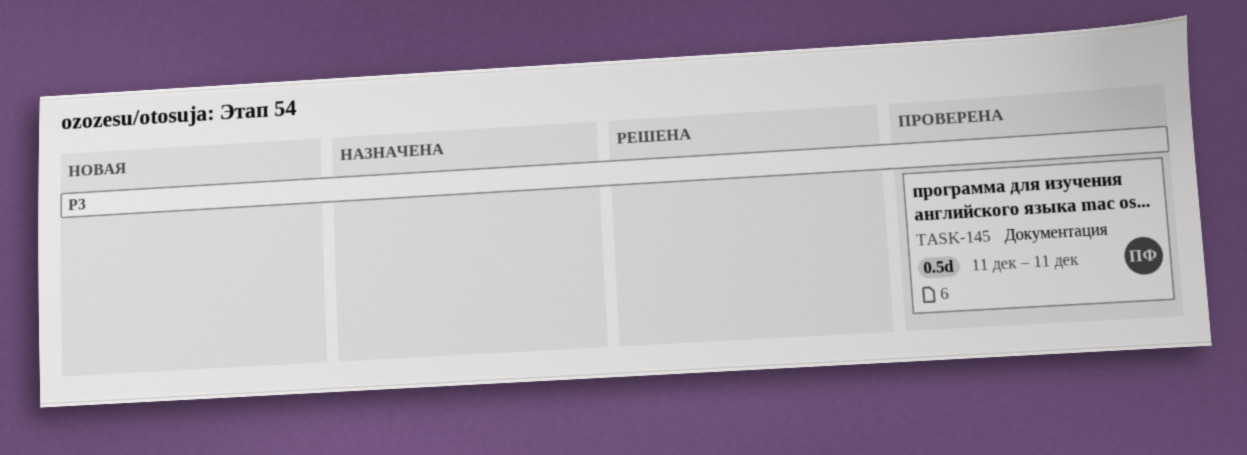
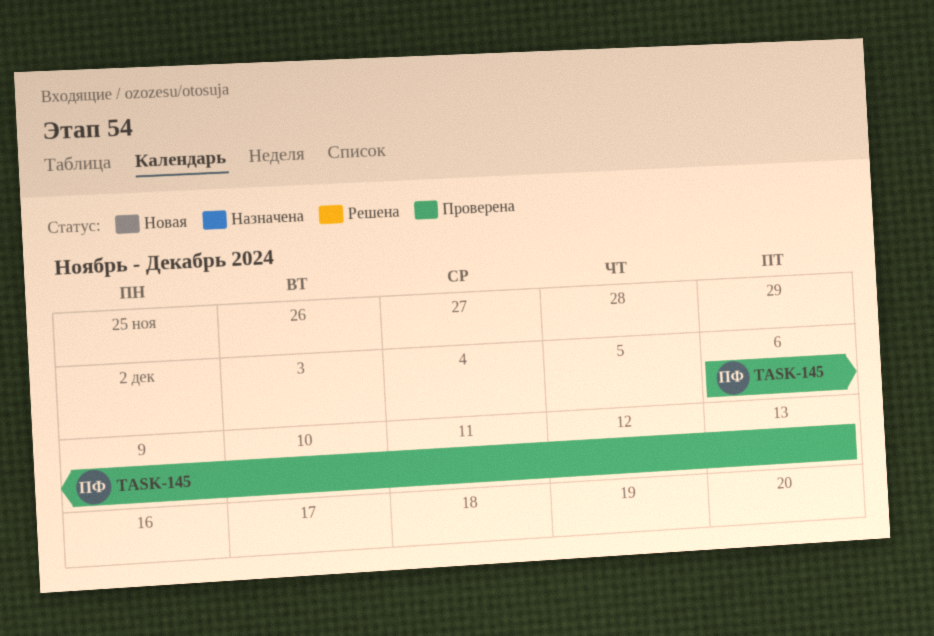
TASK-145, start: Dec 11 -> Dec 6
TASK-145, due: Dec 11 -> Dec 13

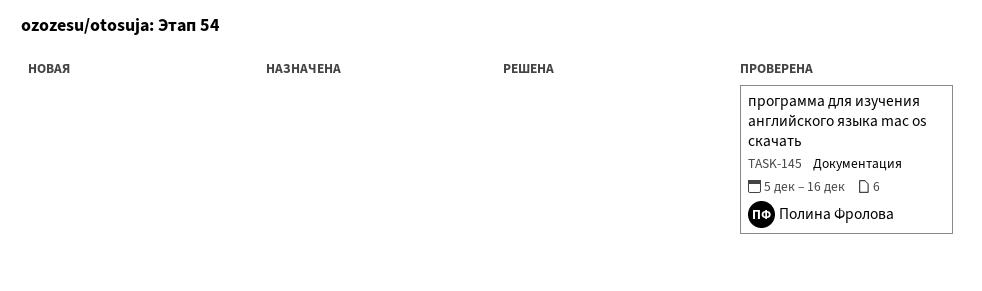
TASK-145, start: Dec 6 -> Dec 5
TASK-145, due: Dec 13 -> Dec 16

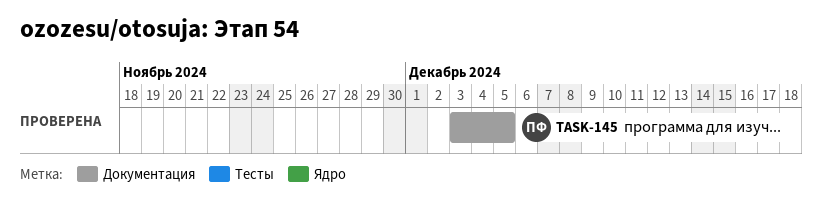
TASK-145, start: Dec 5 -> Dec 3
TASK-145, due: Dec 16 -> Dec 5

